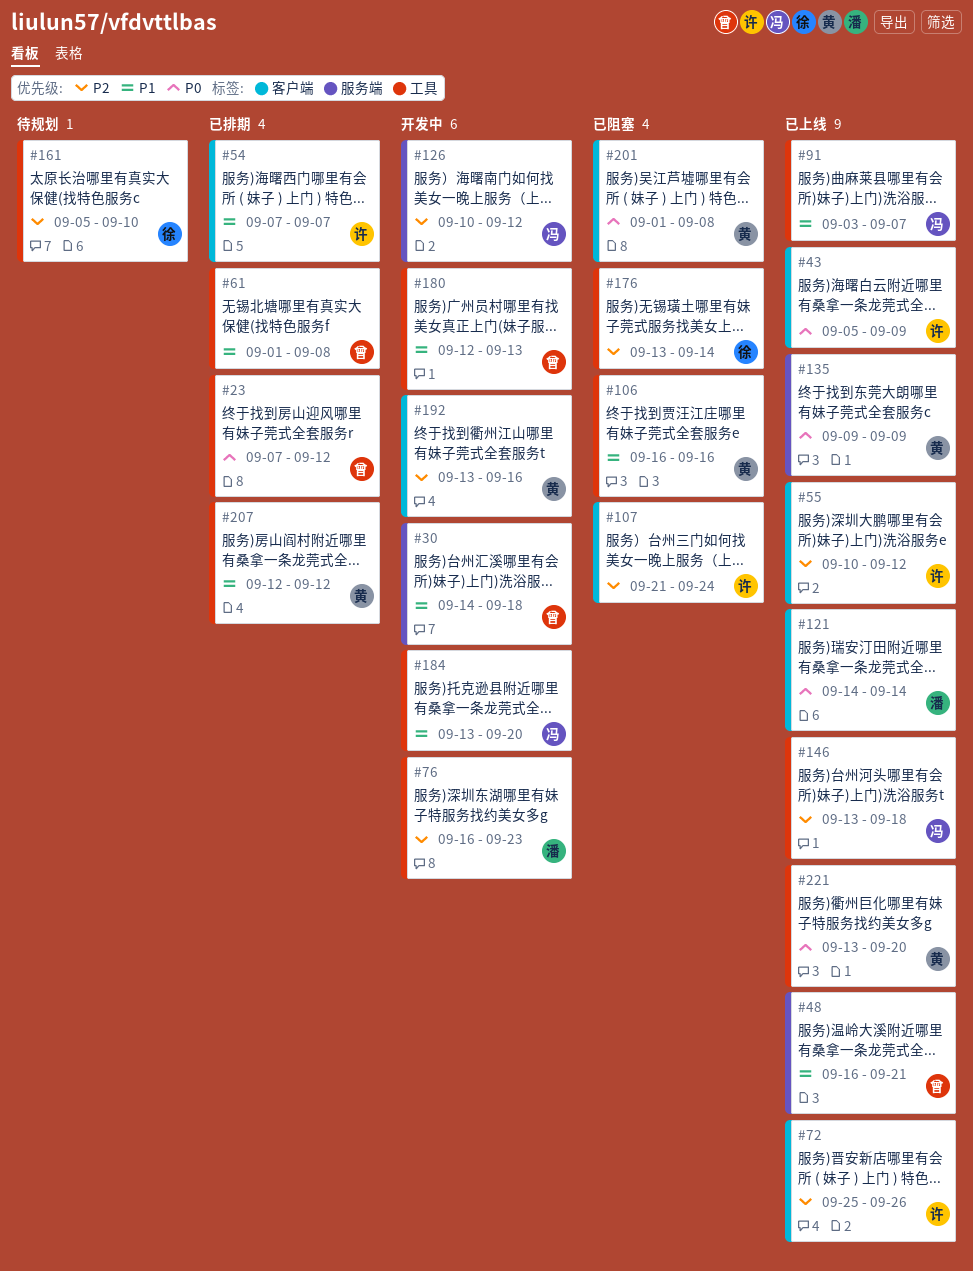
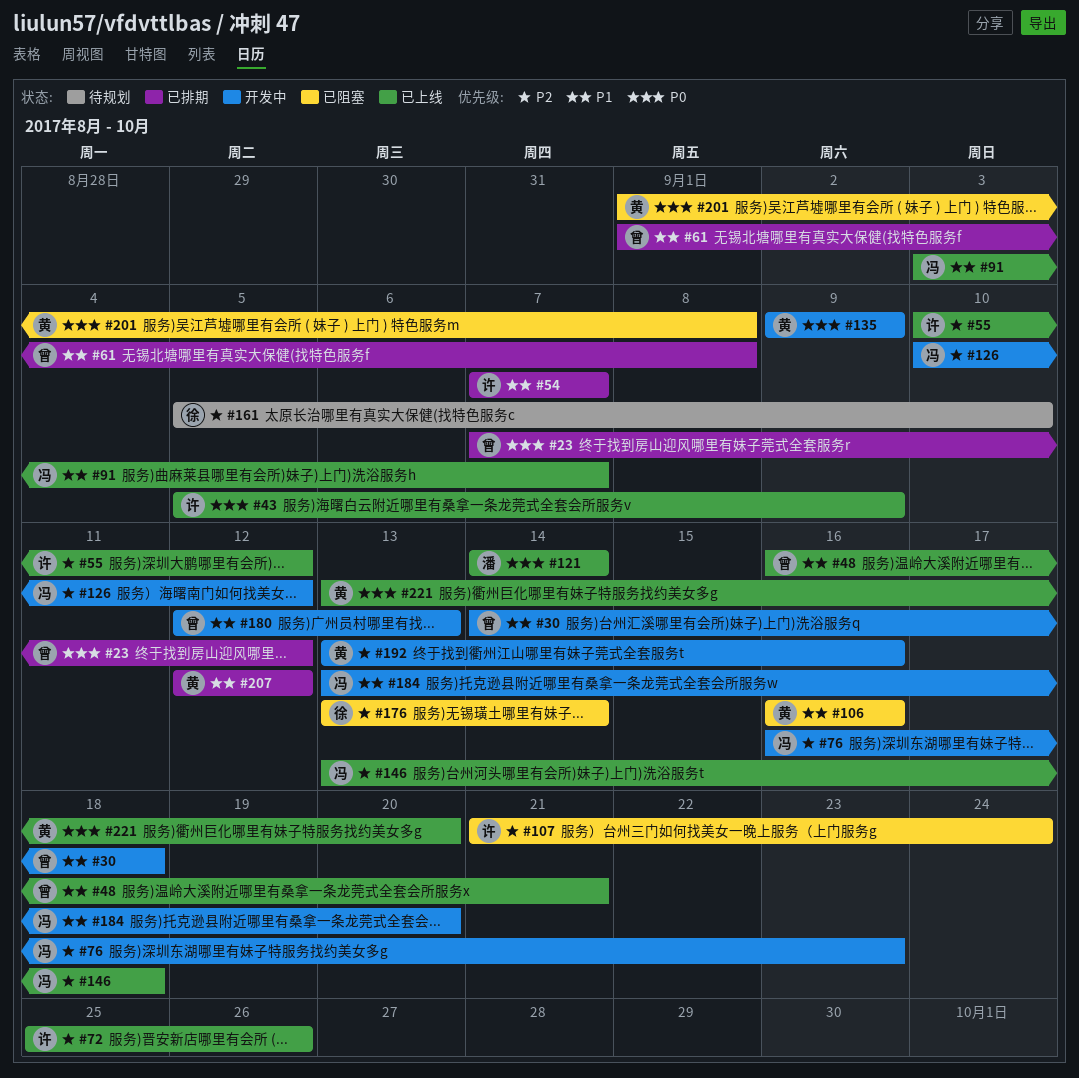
#76, owner: 潘 -> 冯
#135, status: 已上线 -> 开发中

